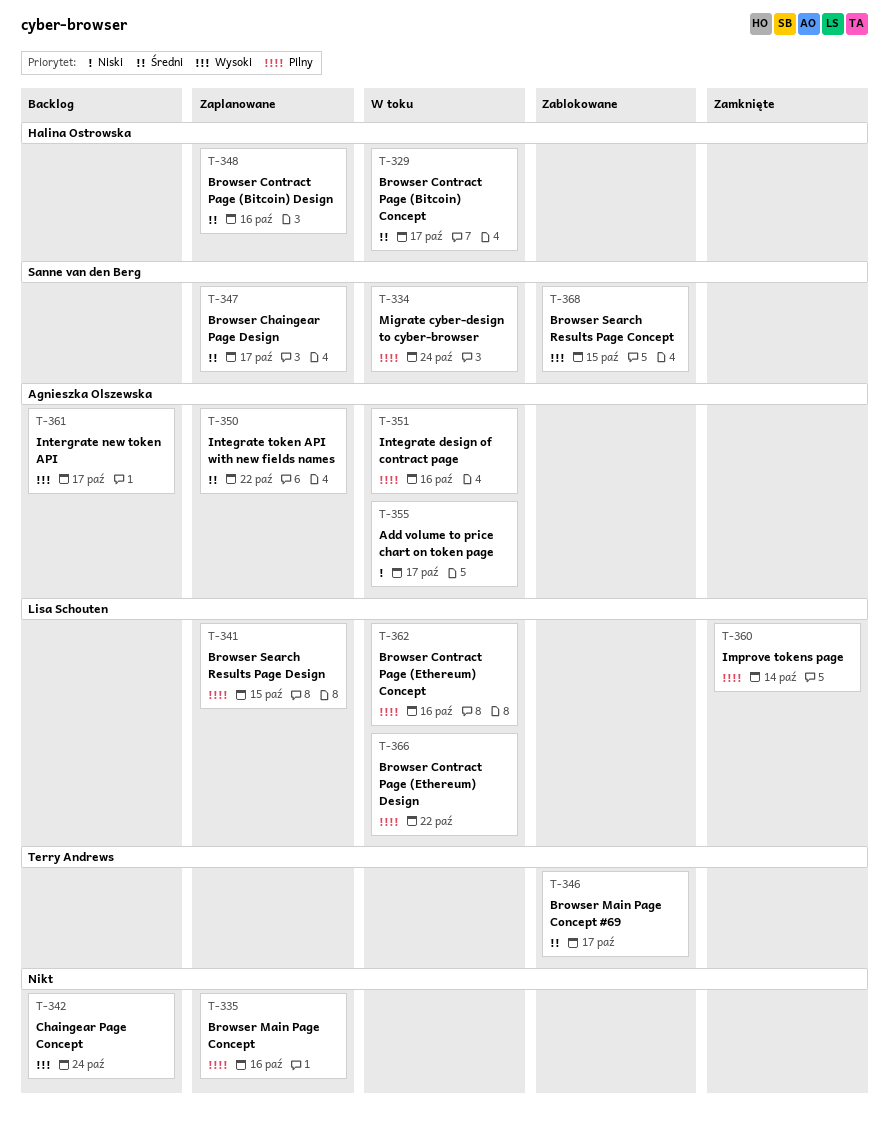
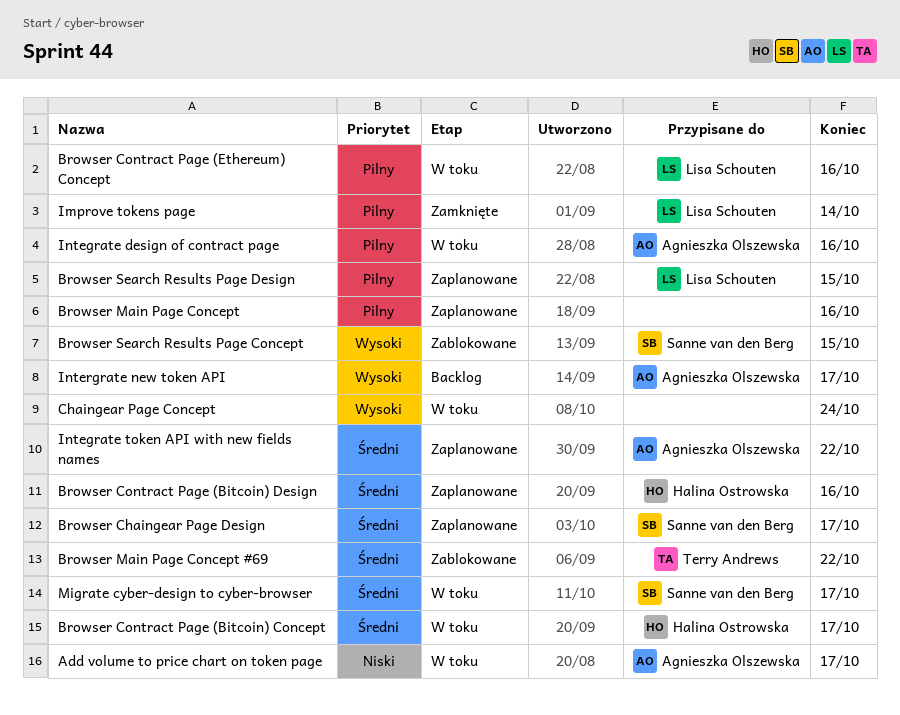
Browser Contract Page (Ethereum) Design: present -> none
Browser Main Page Concept #69, due: Oct 17 -> Oct 22
Chaingear Page Concept, status: Backlog -> W toku
Migrate cyber-design to cyber-browser, priority: Pilny -> Średni
Migrate cyber-design to cyber-browser, due: Oct 24 -> Oct 17

